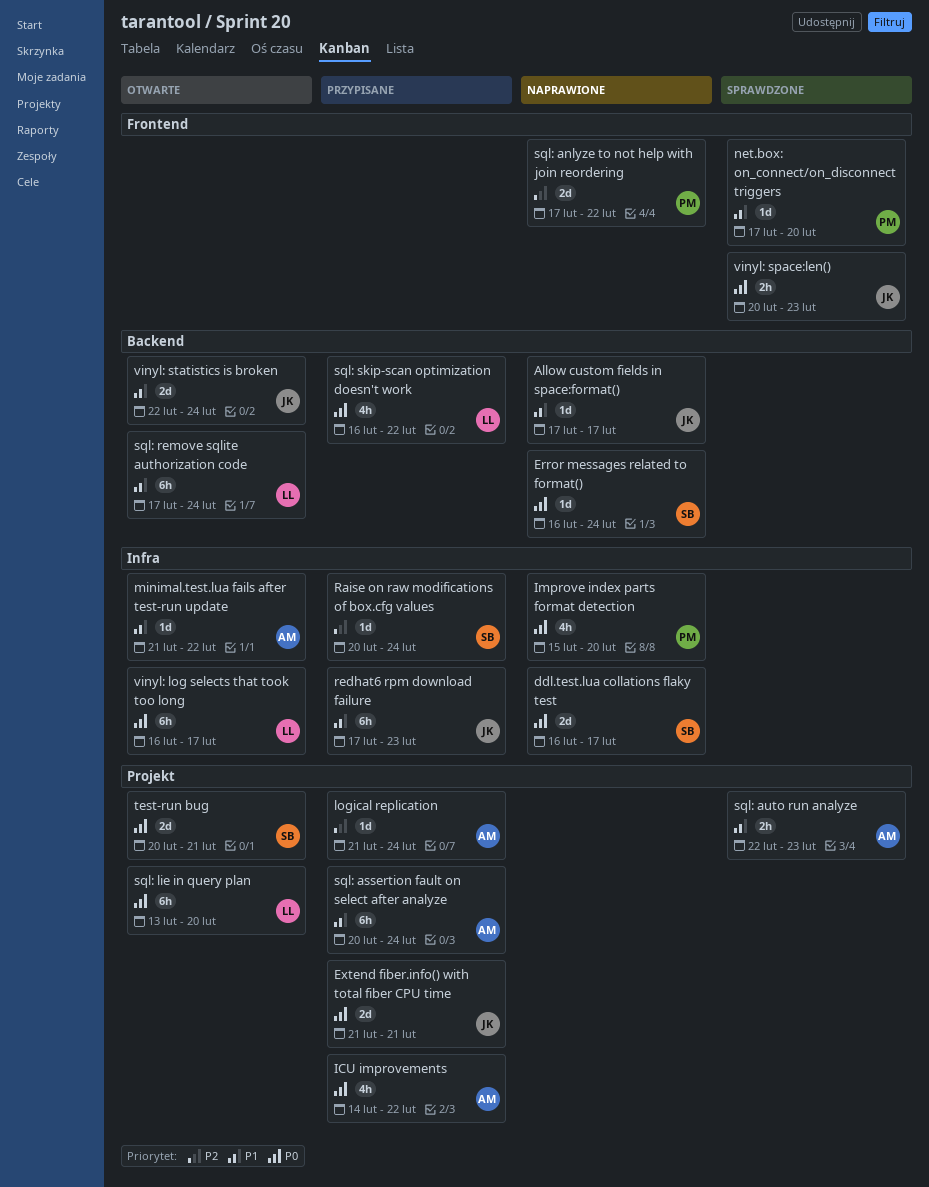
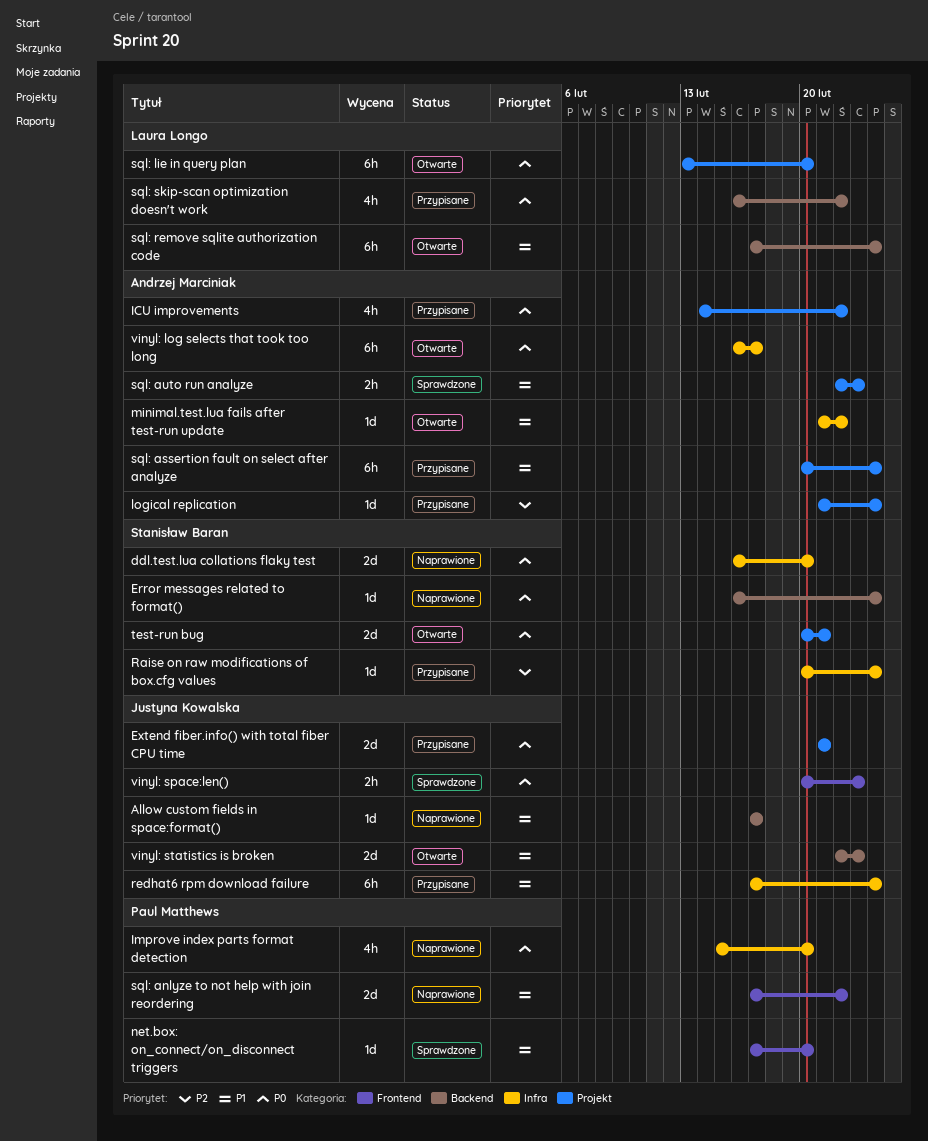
ddl.test.lua collations flaky test, due: Feb 17 -> Feb 20
redhat6 rpm download failure, due: Feb 23 -> Feb 24
sql: anlyze to not help with join reordering, priority: P2 -> P1
vinyl: log selects that took too long, owner: Laura Longo -> Andrzej Marciniak
vinyl: statistics is broken, due: Feb 24 -> Feb 23

